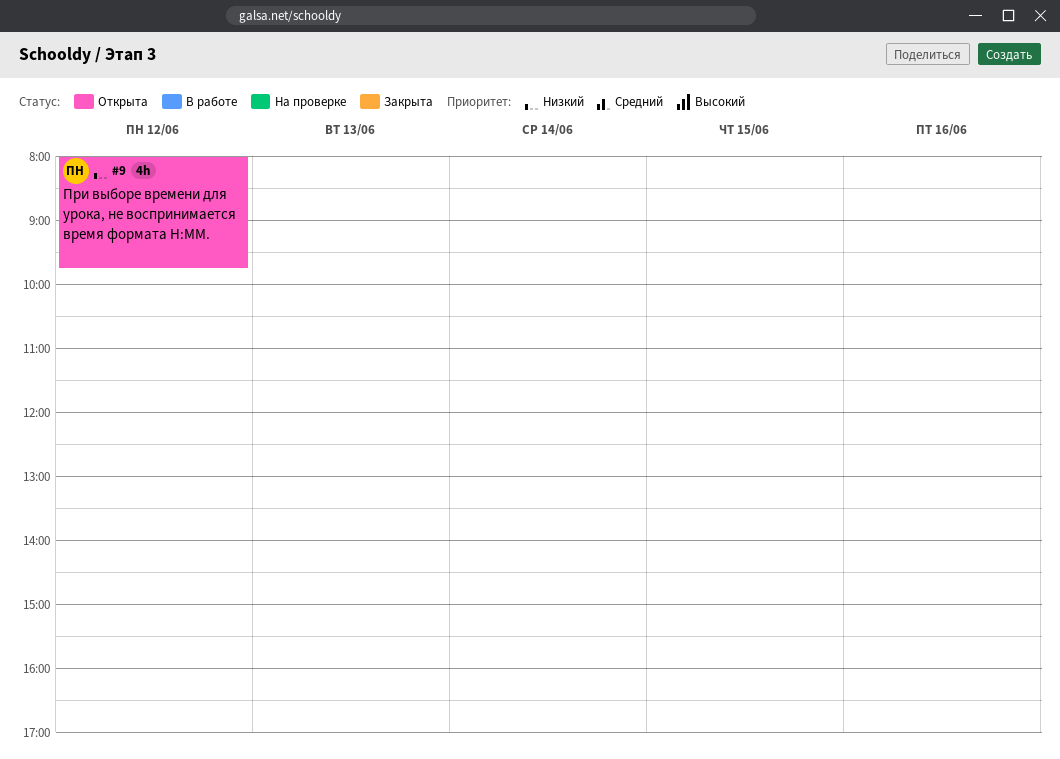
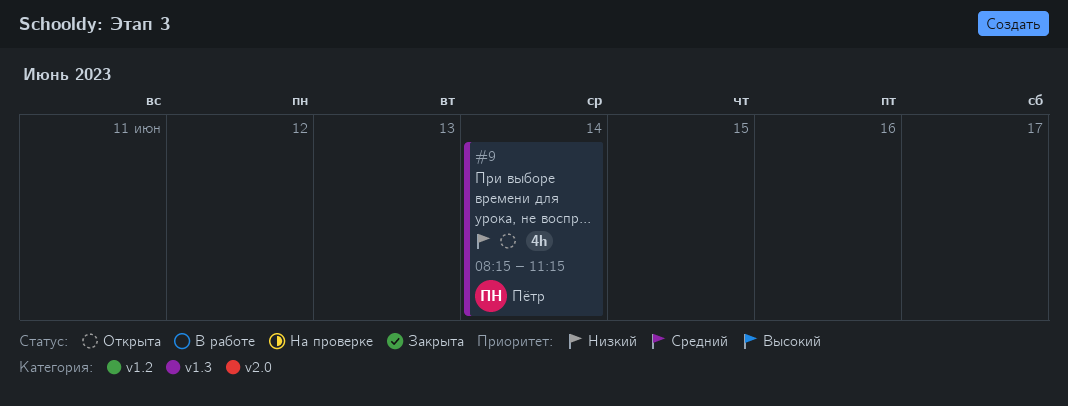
#9, day: Jun 12 -> Jun 14
#9, begins: 08:00 -> 08:15
#9, ends: 09:45 -> 11:15

